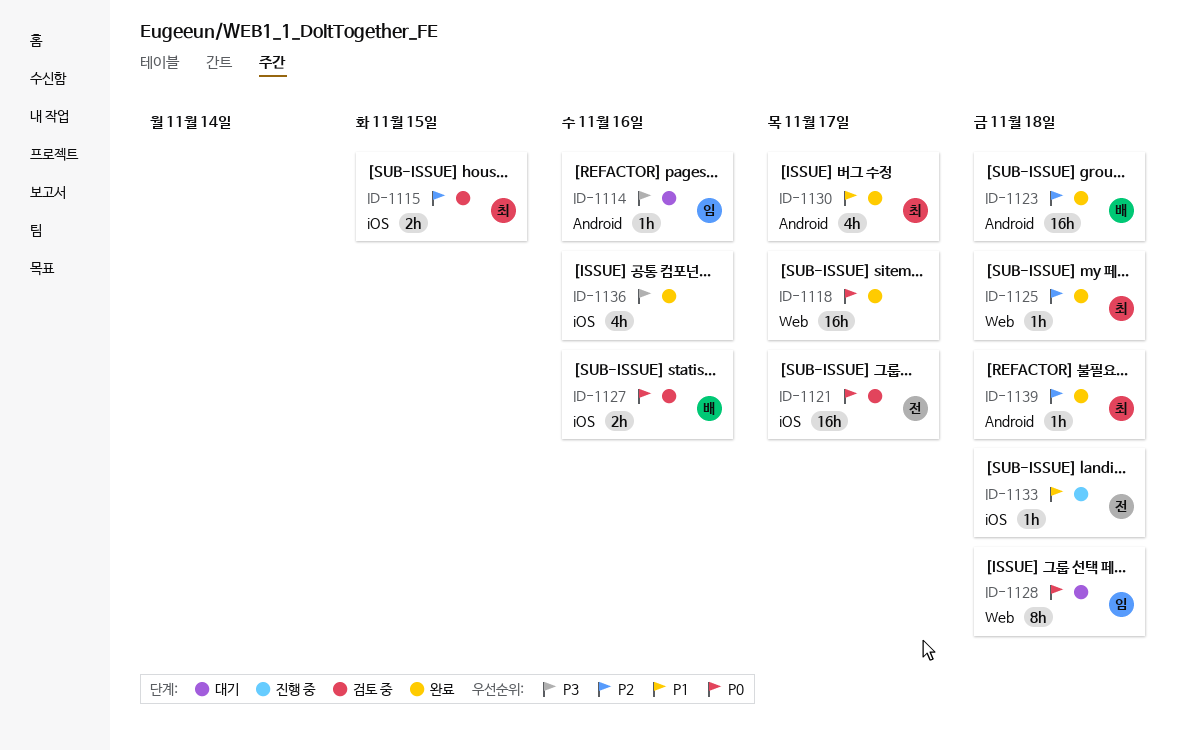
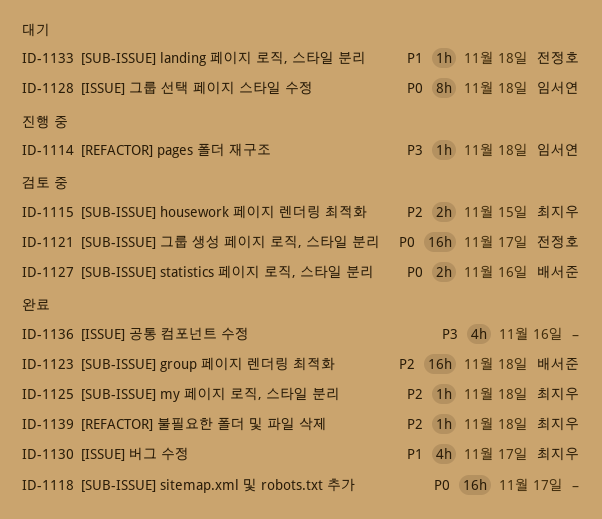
ID-1114, status: 대기 -> 진행 중
ID-1114, due: Nov 16 -> Nov 18
ID-1133, status: 진행 중 -> 대기

